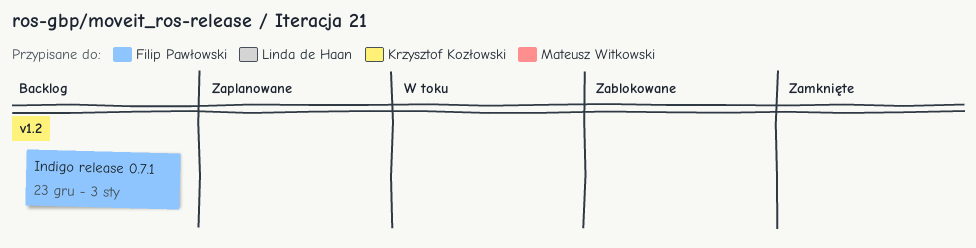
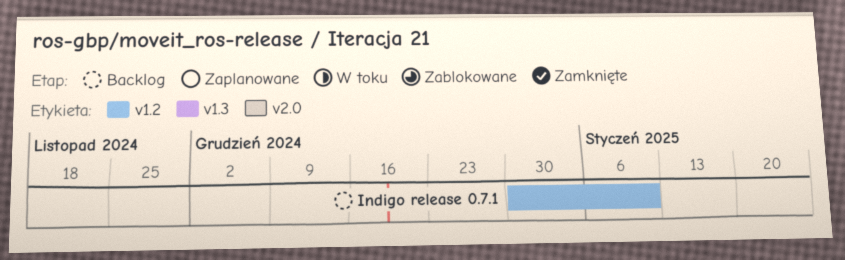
Indigo release 0.7.1, start: Dec 23 -> Dec 30
Indigo release 0.7.1, due: Jan 3 -> Jan 10

